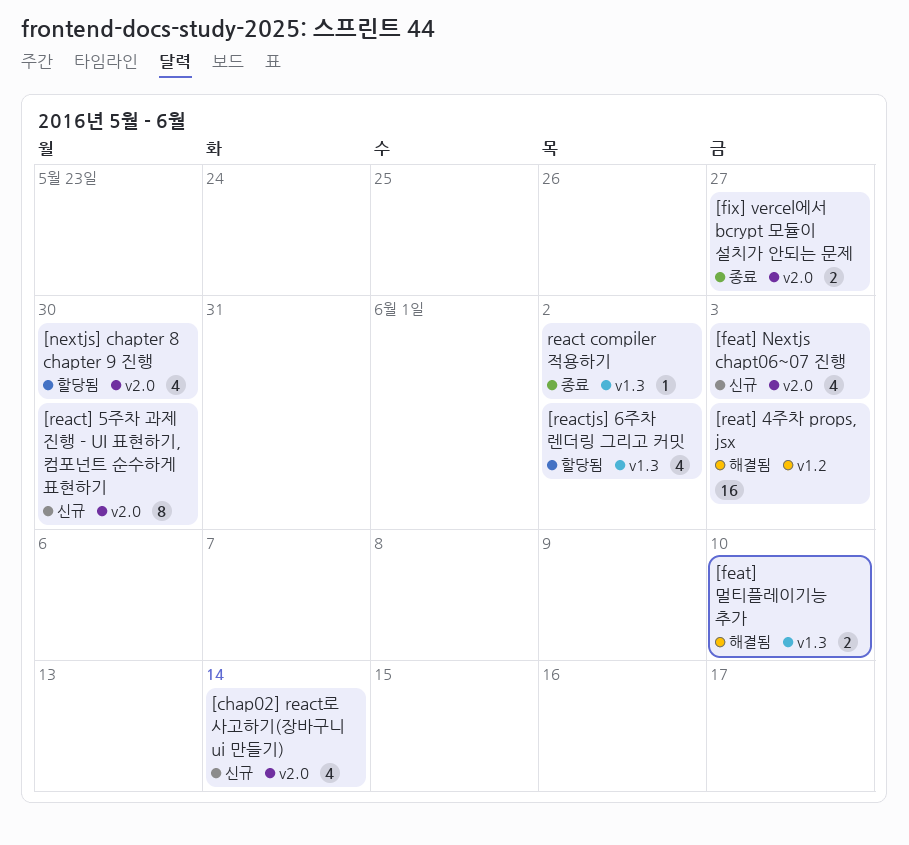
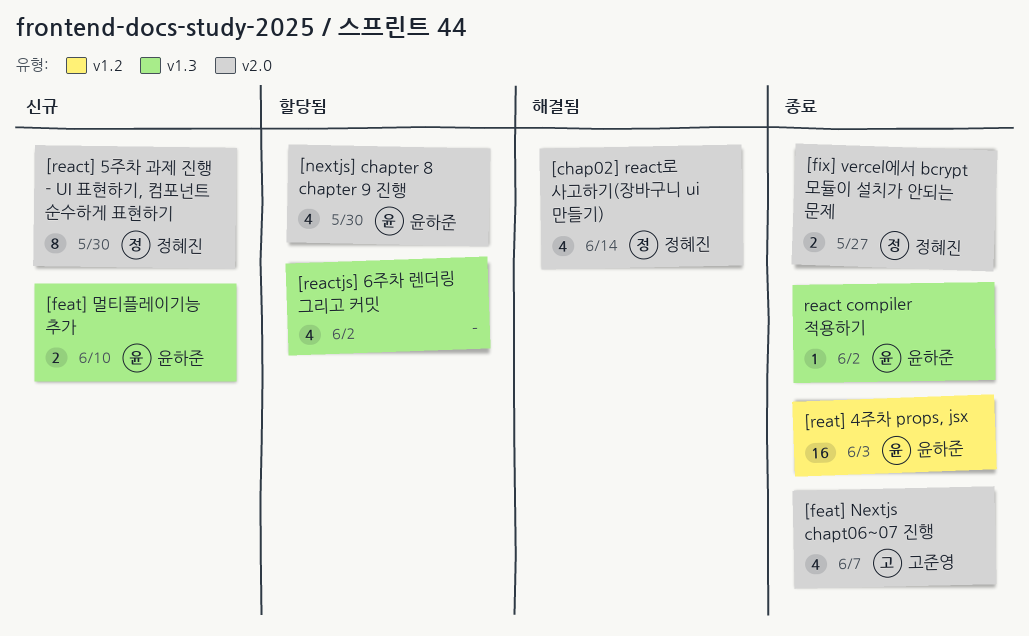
[chap02] react로 사고하기(장바구니 ui 만들기), status: 신규 -> 해결됨
[feat] Nextjs chapt06~07 진행, status: 신규 -> 종료
[feat] Nextjs chapt06~07 진행, due: Jun 3 -> Jun 7
[feat] 멀티플레이기능 추가, status: 해결됨 -> 신규
[reat] 4주차 props, jsx, status: 해결됨 -> 종료

